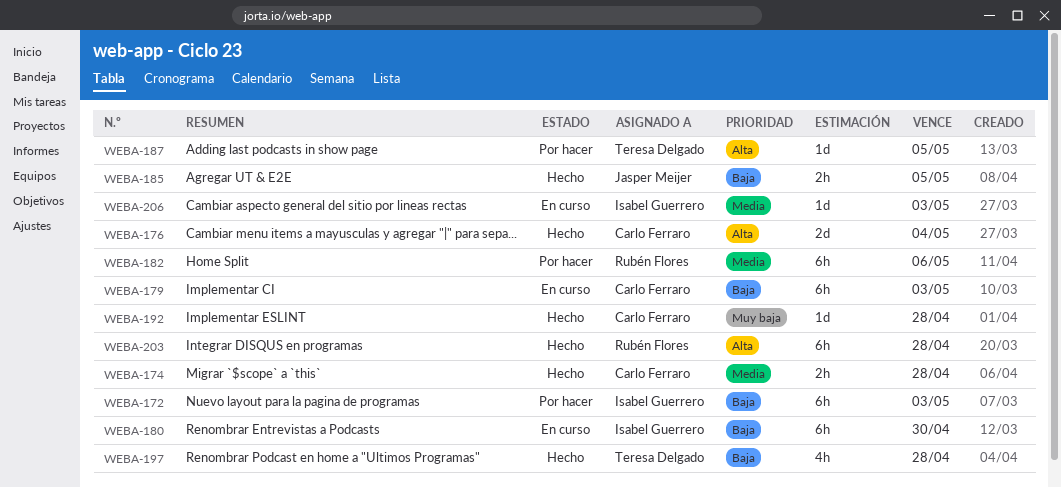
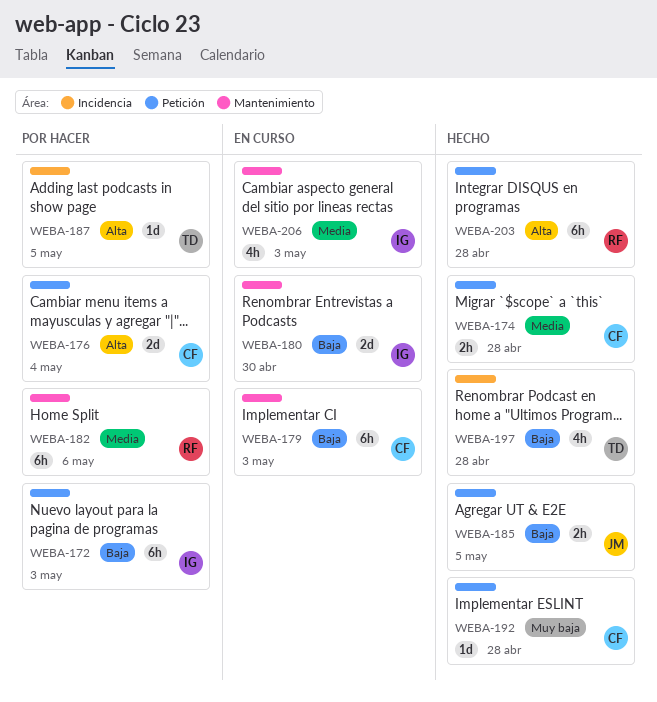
WEBA-176, status: Hecho -> Por hacer
WEBA-180, estimate: 6h -> 2d
WEBA-206, estimate: 1d -> 4h

